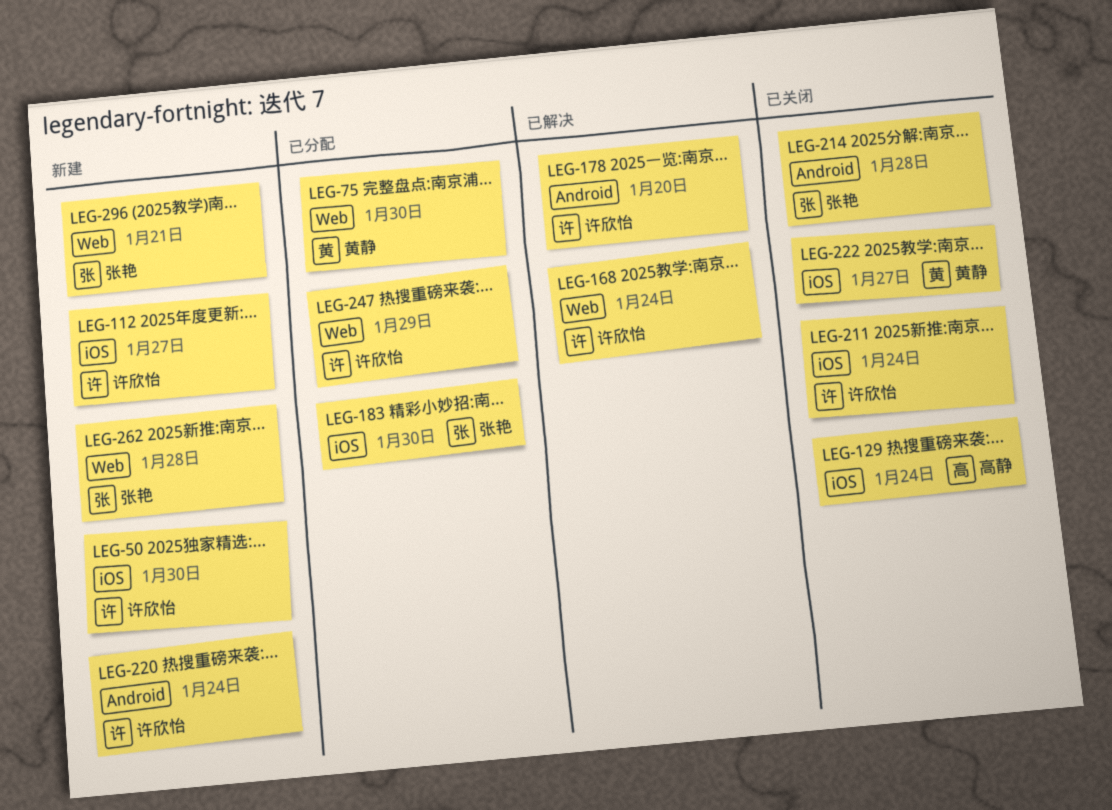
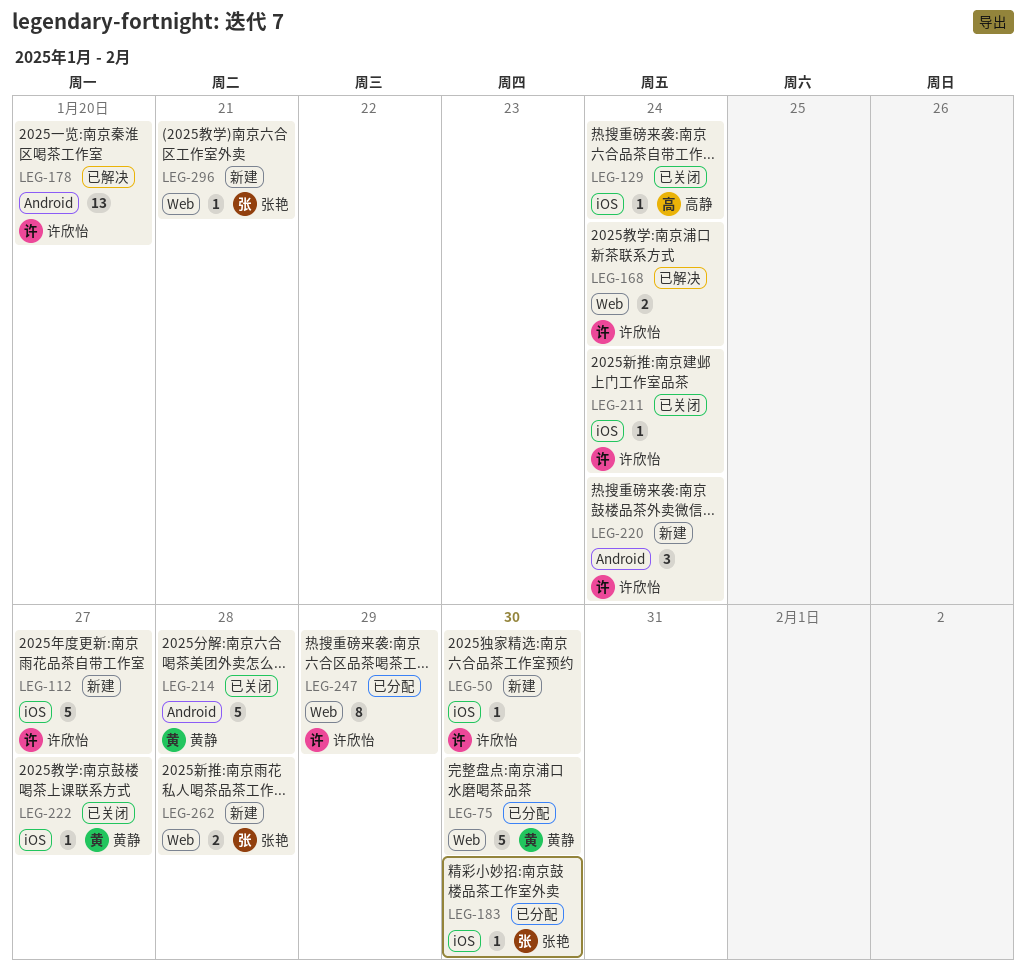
LEG-214, owner: 张艳 -> 黄静

